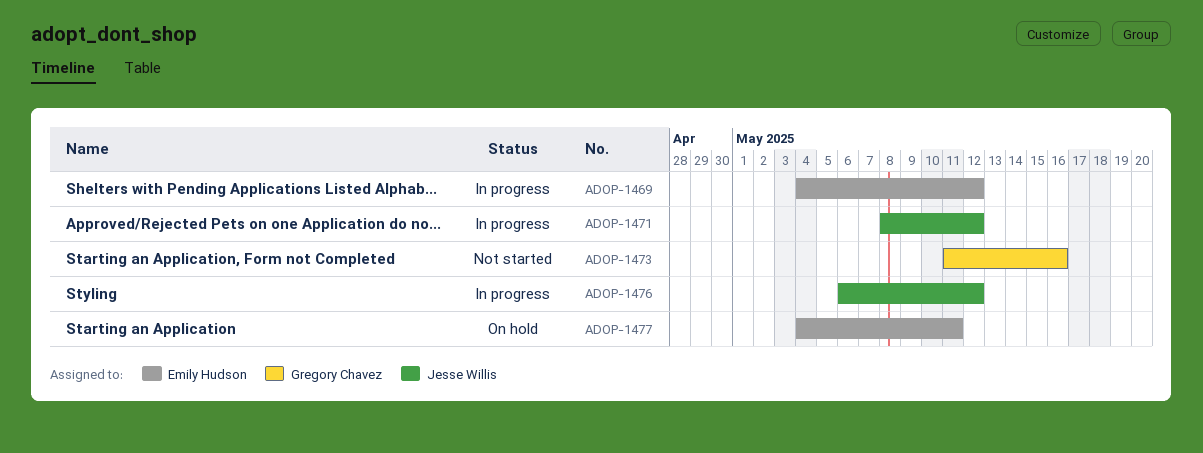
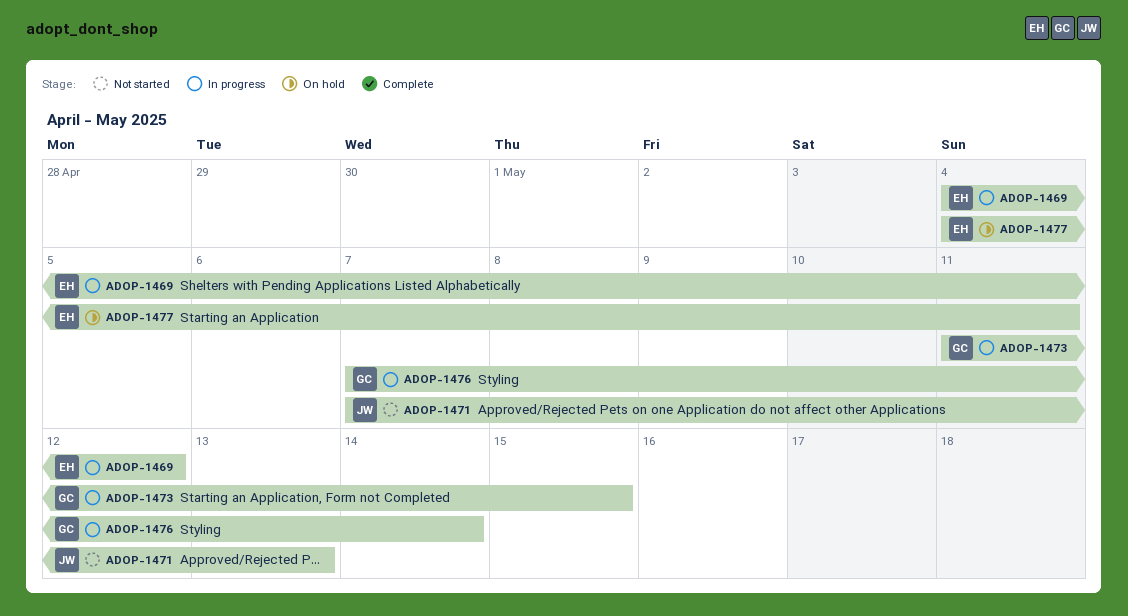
ADOP-1471, status: In progress -> Not started
ADOP-1471, start: May 8 -> May 7
ADOP-1471, due: May 12 -> May 13
ADOP-1473, status: Not started -> In progress
ADOP-1473, due: May 16 -> May 15
ADOP-1476, owner: Jesse Willis -> Gregory Chavez
ADOP-1476, start: May 6 -> May 7
ADOP-1476, due: May 12 -> May 14

